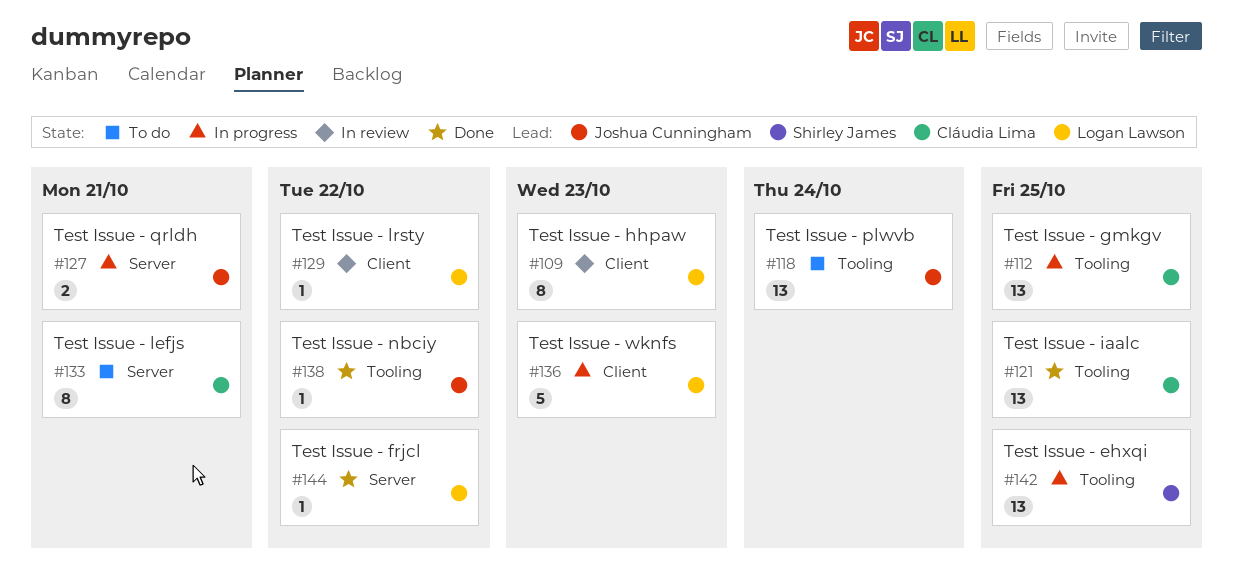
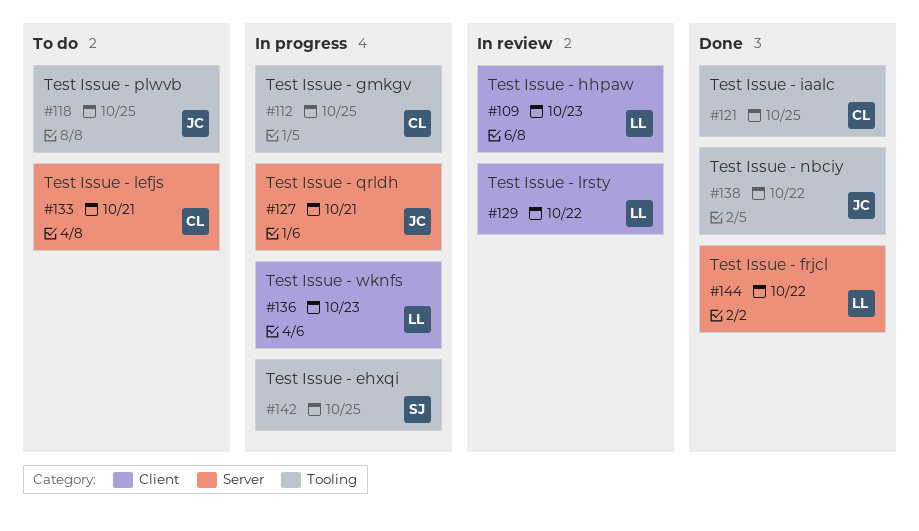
#118, due: Oct 24 -> Oct 25

